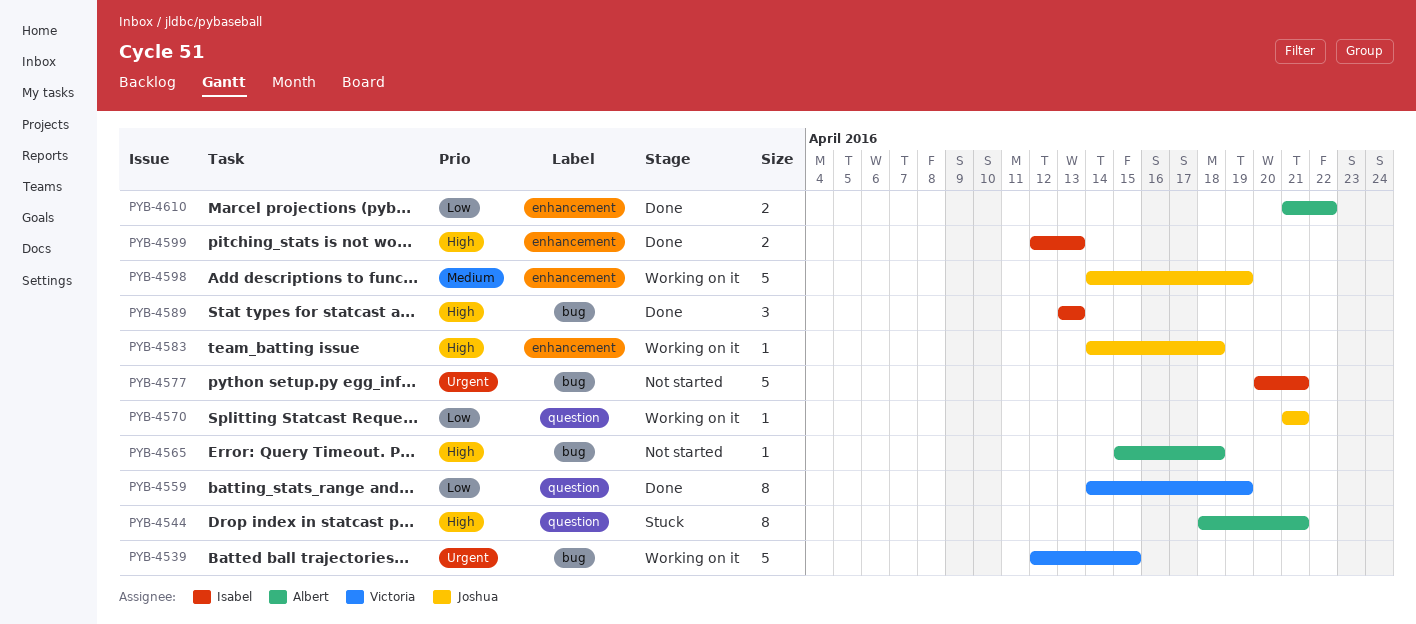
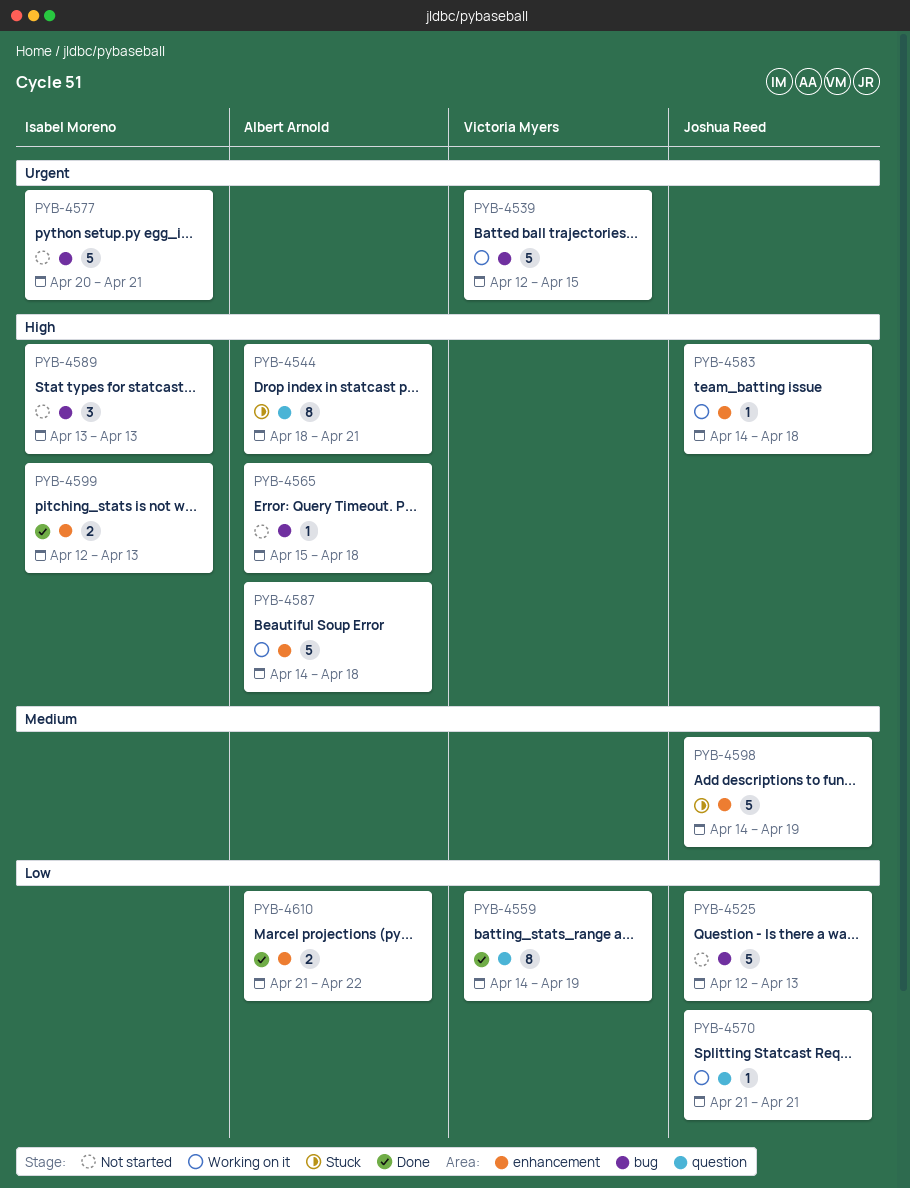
PYB-4525: none -> present
PYB-4587: none -> present
PYB-4589, status: Done -> Not started
PYB-4598, status: Working on it -> Stuck

